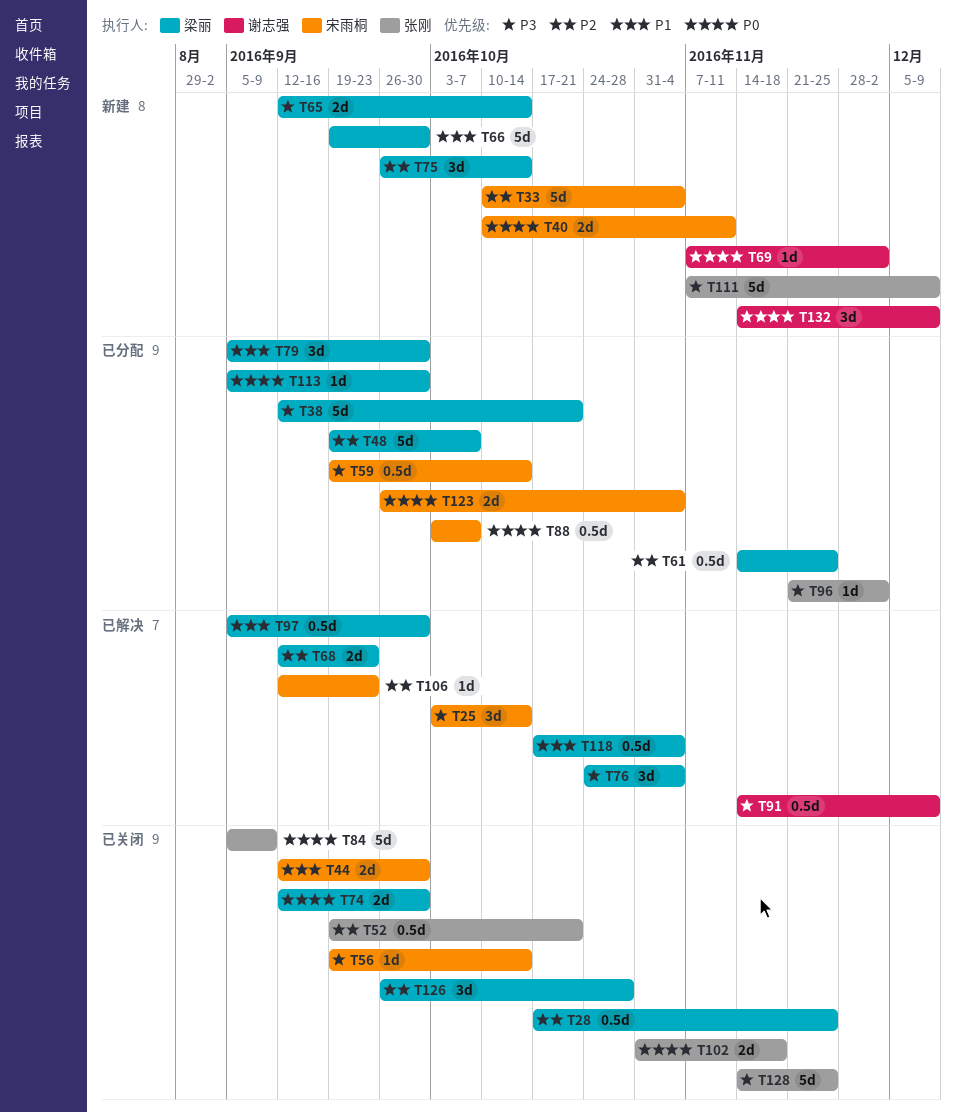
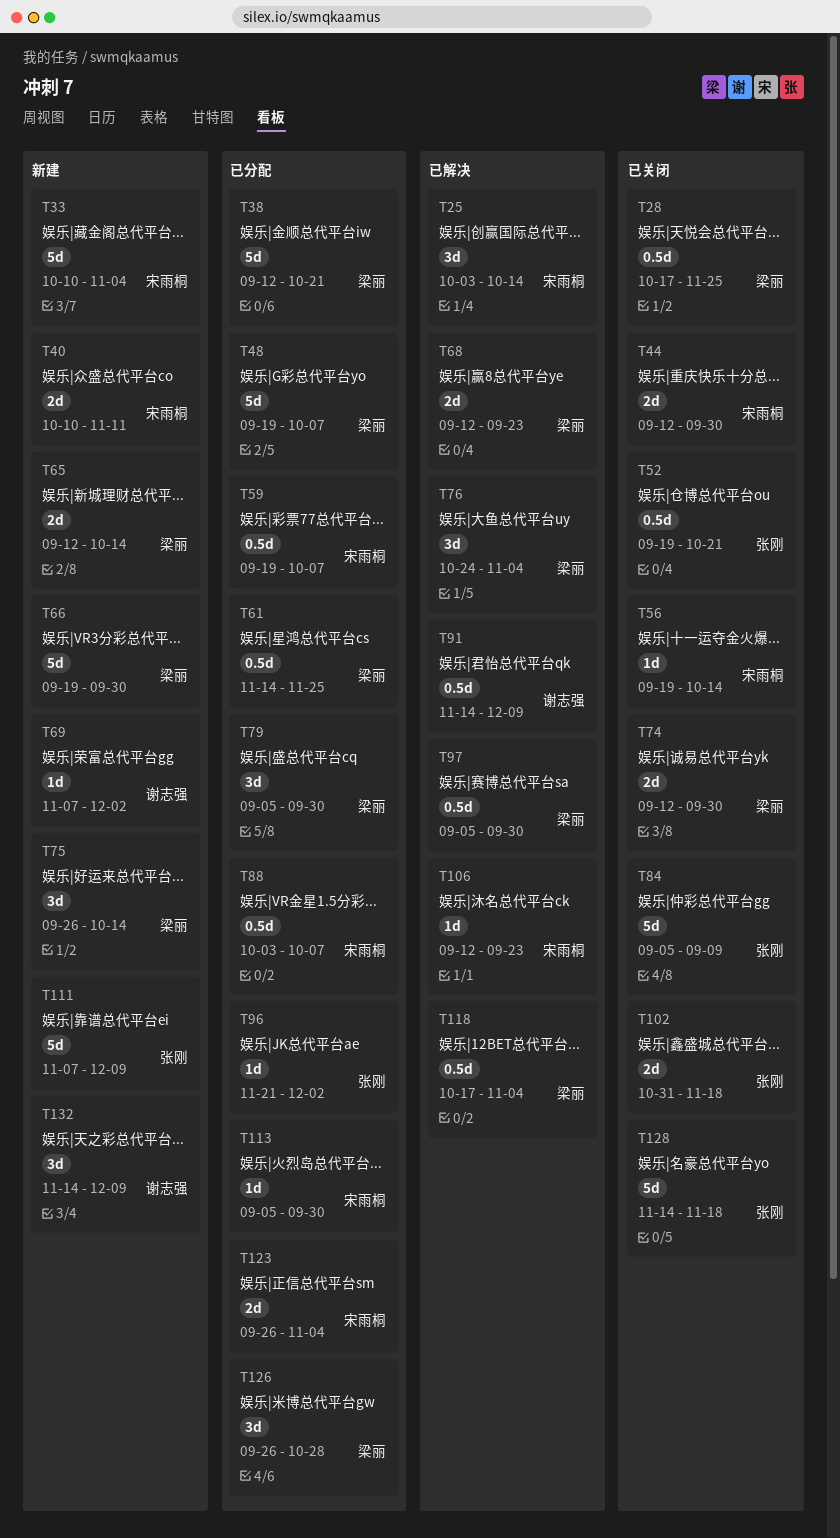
T59, due: Oct 14 -> Oct 7
T113, owner: 梁丽 -> 宋雨桐
T126, status: 已关闭 -> 已分配
T128, due: Nov 25 -> Nov 18

